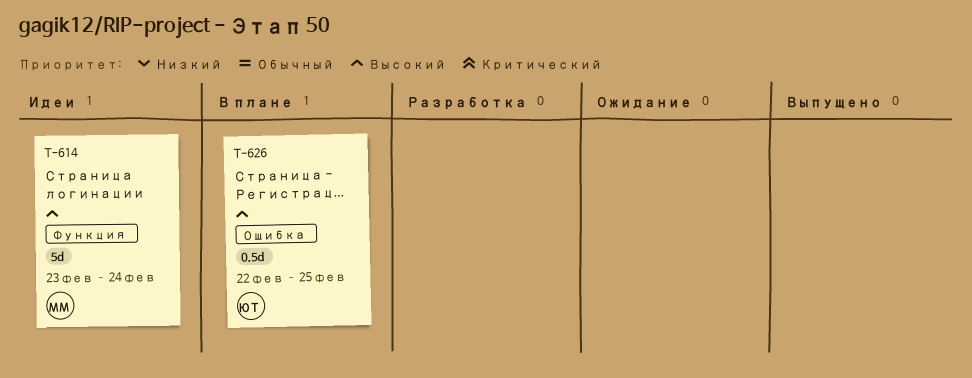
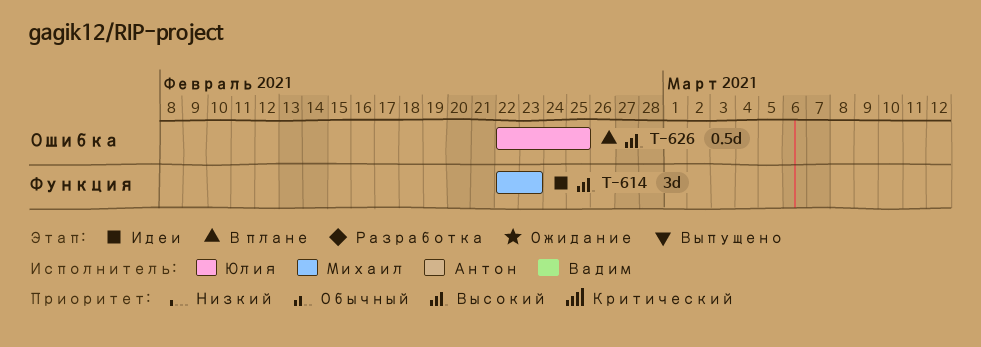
T-614, estimate: 5d -> 3d
T-614, start: Feb 23 -> Feb 22
T-614, due: Feb 24 -> Feb 23

